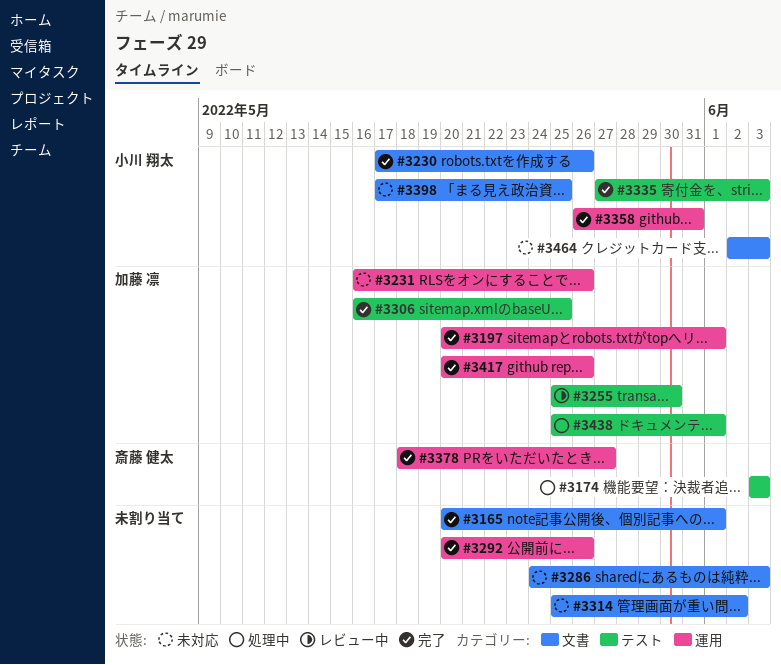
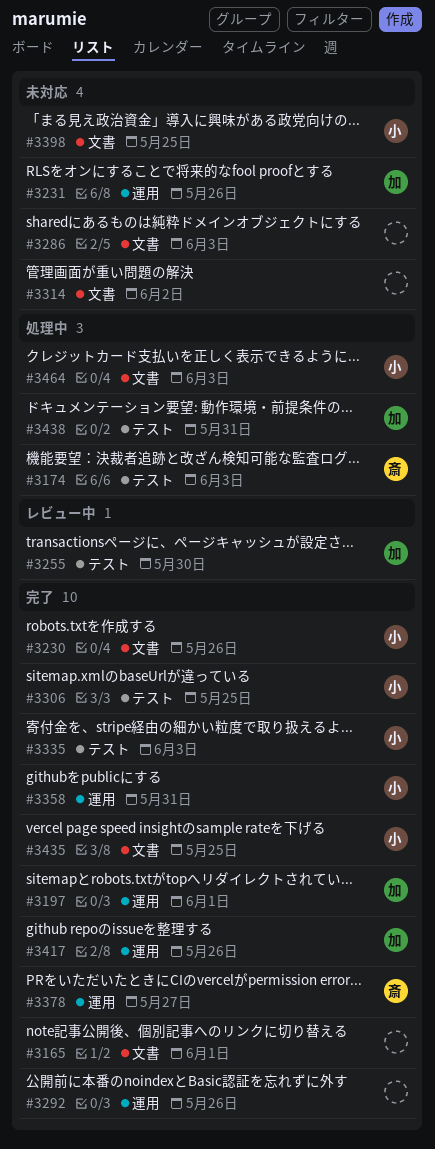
#3306, owner: 加藤 凛 -> 小川 翔太
#3435: none -> present
#3438, due: Jun 1 -> May 31
#3464, status: 未対応 -> 処理中

